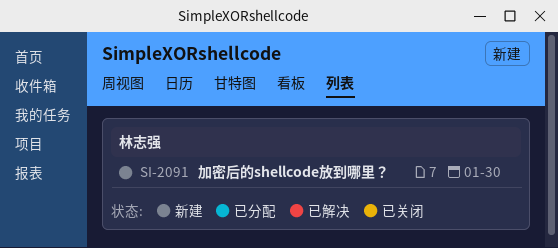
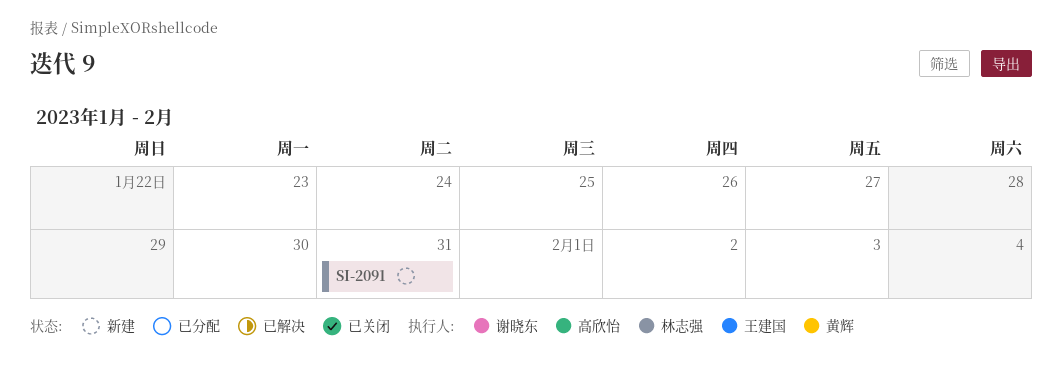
SI-2091, due: Jan 30 -> Jan 31

